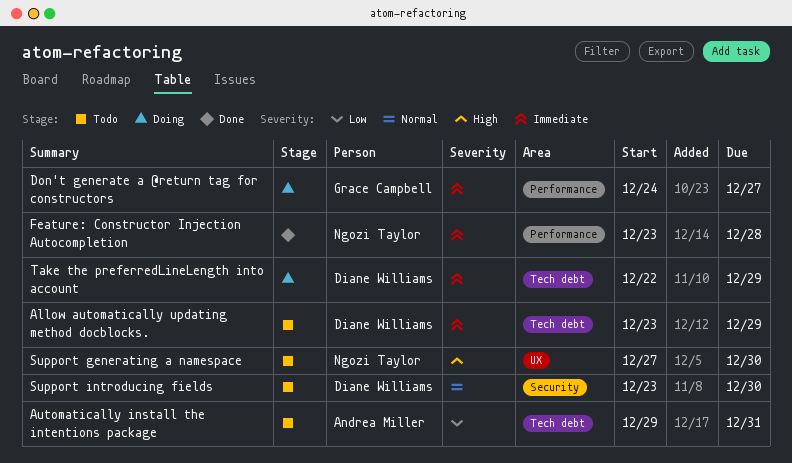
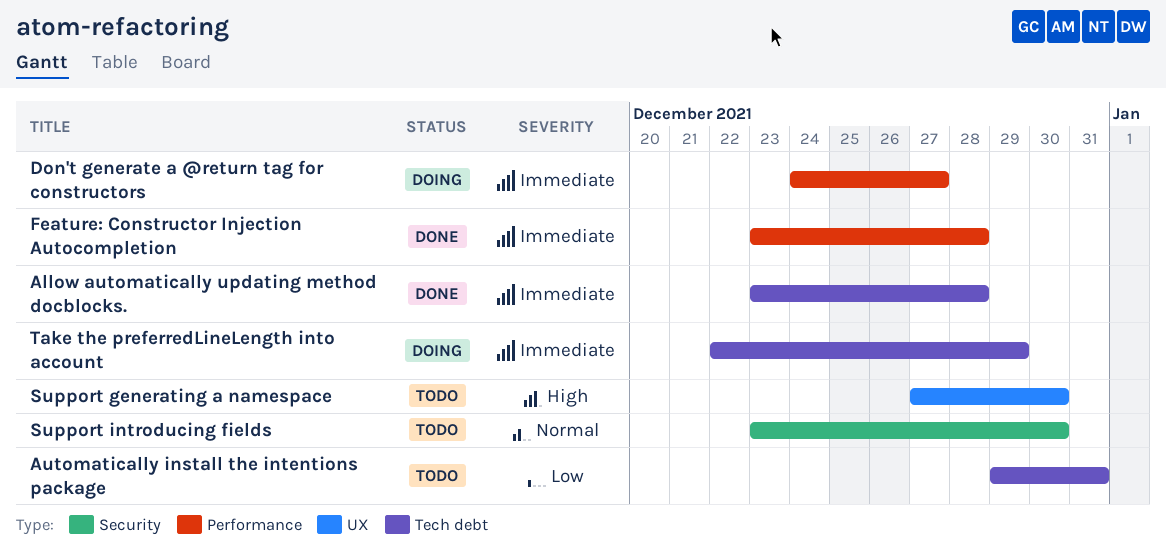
Allow automatically updating method docblocks., status: Todo -> Done
Allow automatically updating method docblocks., due: Dec 29 -> Dec 28

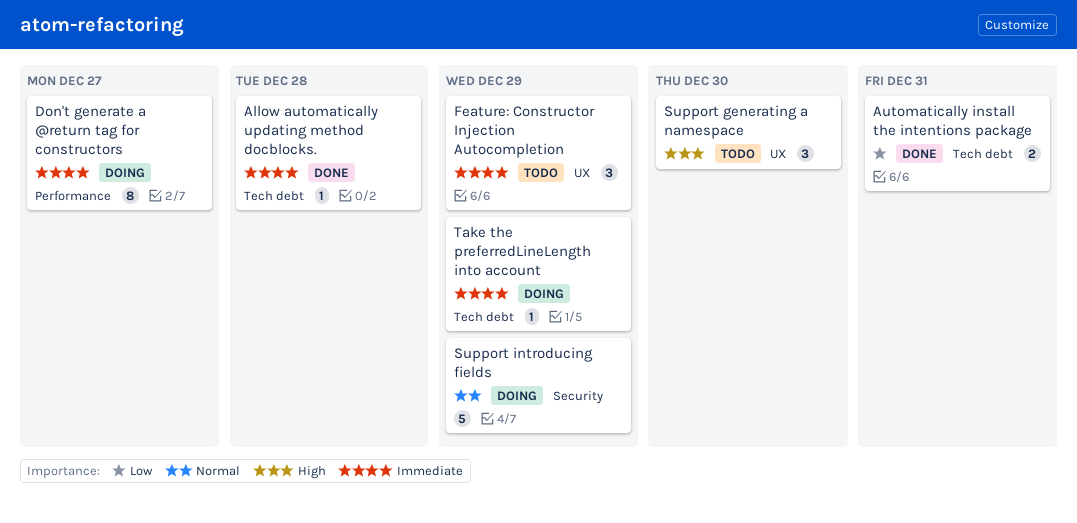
Automatically install the intentions package, status: Todo -> Done
Feature: Constructor Injection Autocompletion, status: Done -> Todo
Feature: Constructor Injection Autocompletion, label: Performance -> UX
Feature: Constructor Injection Autocompletion, due: Dec 28 -> Dec 29
Support introducing fields, status: Todo -> Doing
Support introducing fields, due: Dec 30 -> Dec 29

